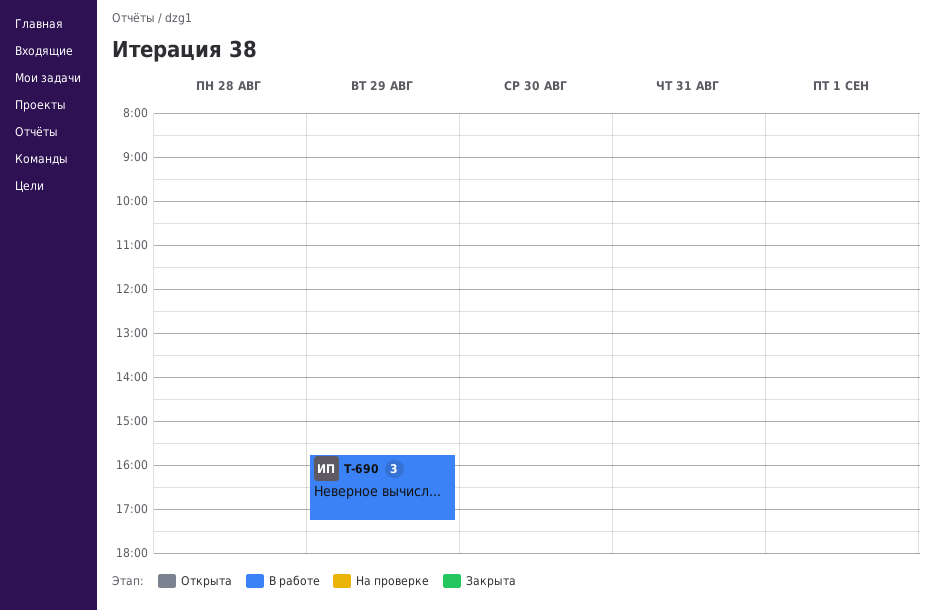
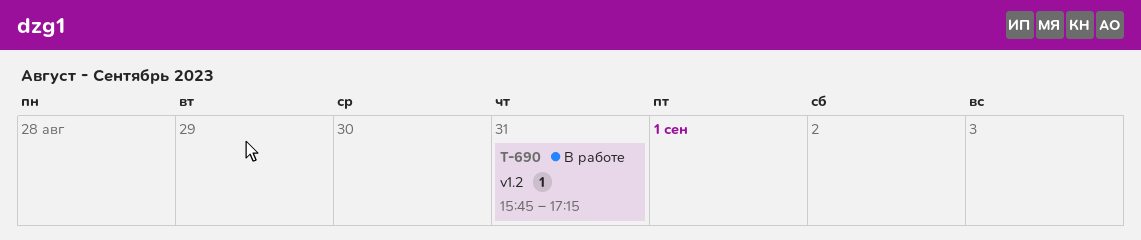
T-690, estimate: 3 -> 1
T-690, day: Aug 29 -> Aug 31

